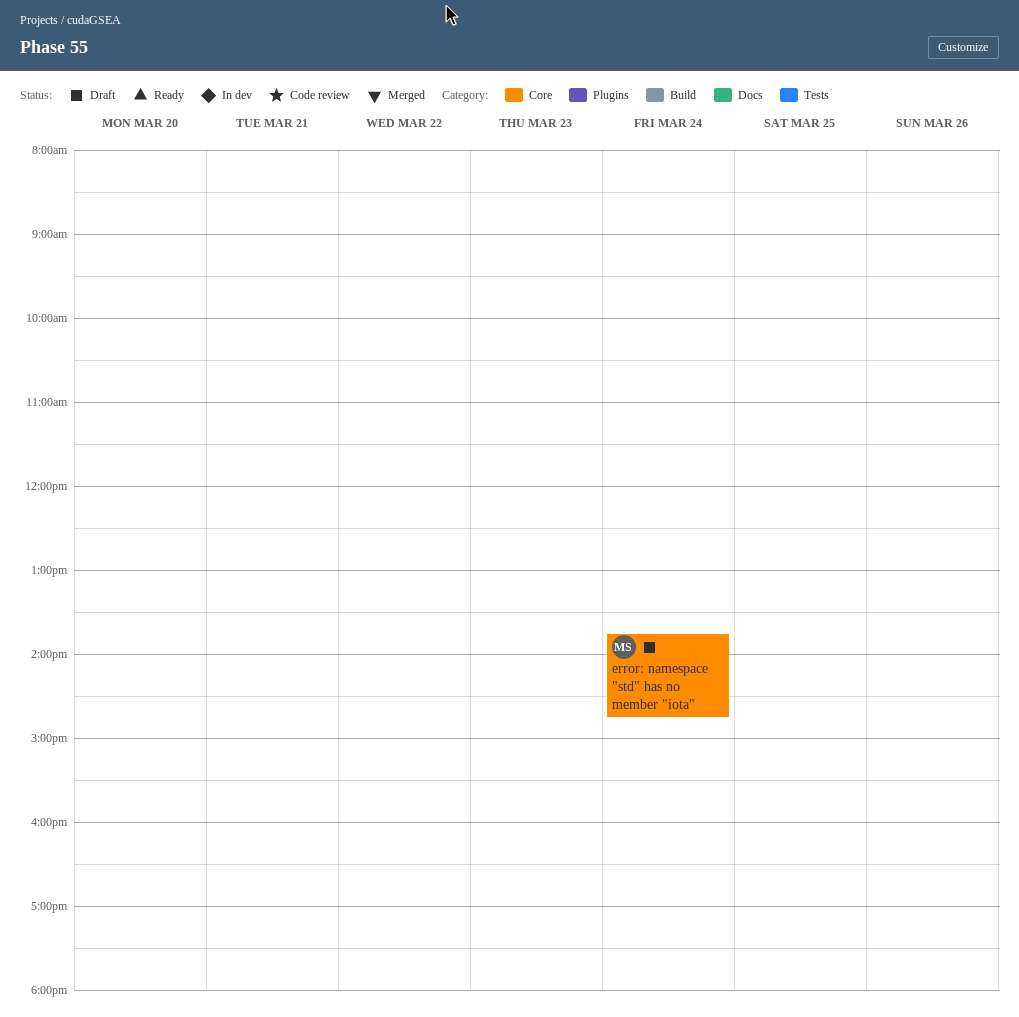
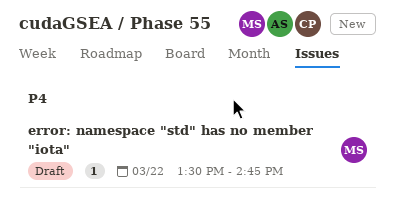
error: namespace "std" has no member "iota", day: Mar 24 -> Mar 22
error: namespace "std" has no member "iota", begins: 13:45 -> 13:30

